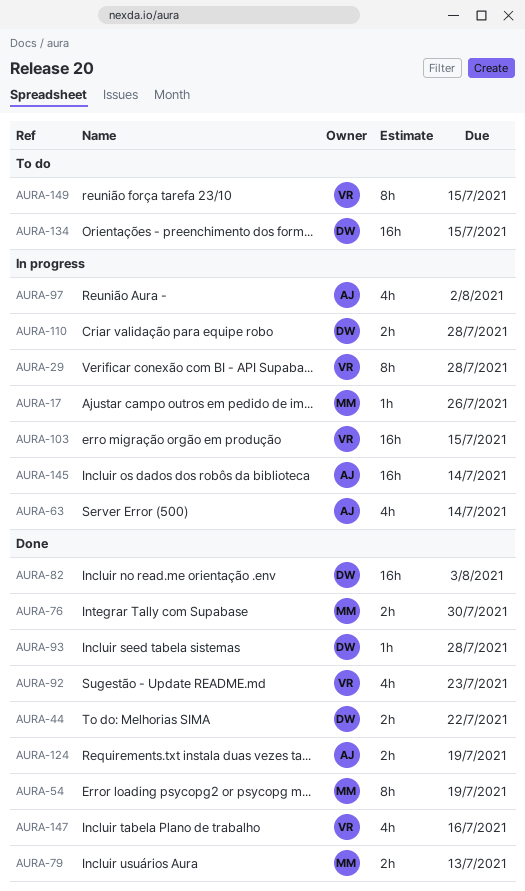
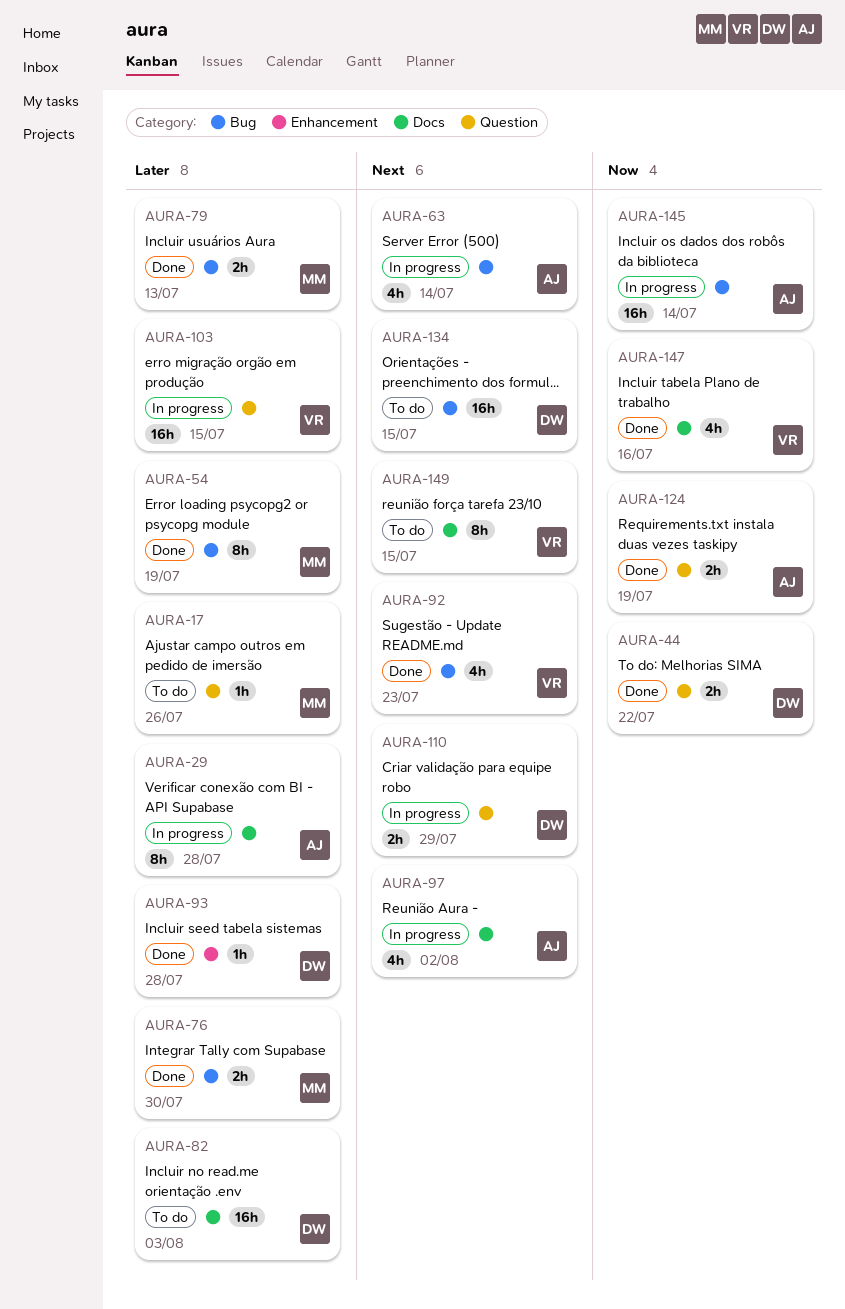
AURA-17, status: In progress -> To do
AURA-29, owner: VR -> AJ
AURA-82, status: Done -> To do
AURA-110, due: Jul 28 -> Jul 29

